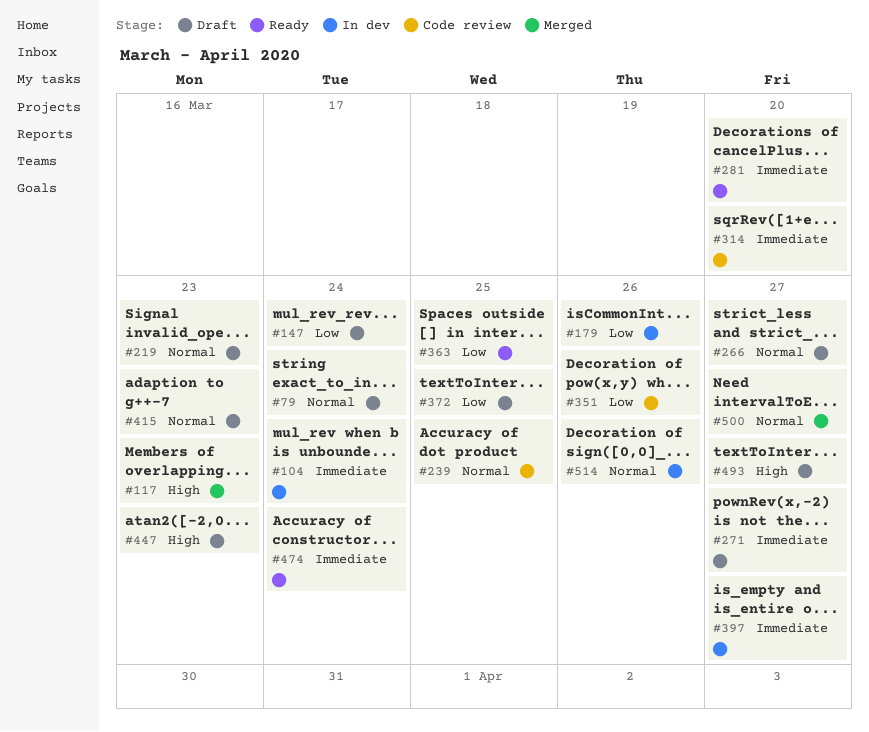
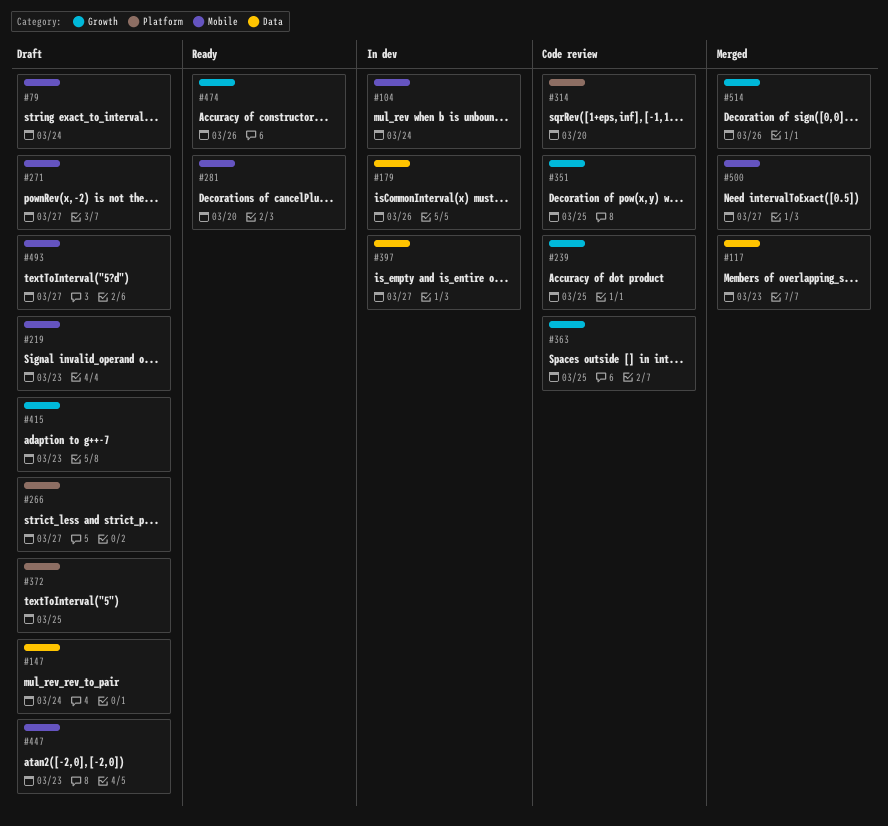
#351, due: Mar 26 -> Mar 25
#363, status: Ready -> Code review
#474, due: Mar 24 -> Mar 26
#514, status: In dev -> Merged

